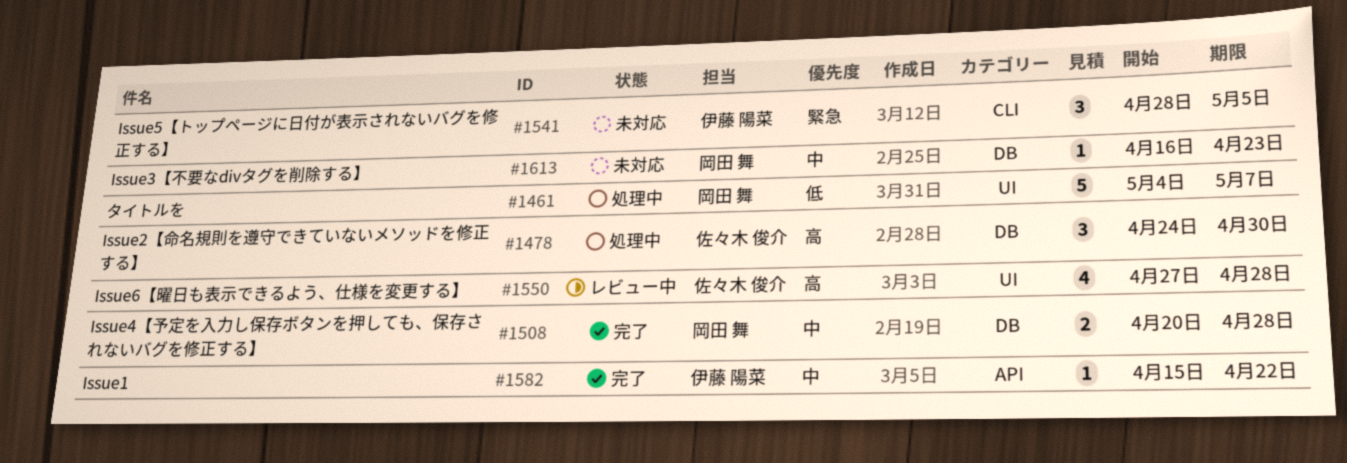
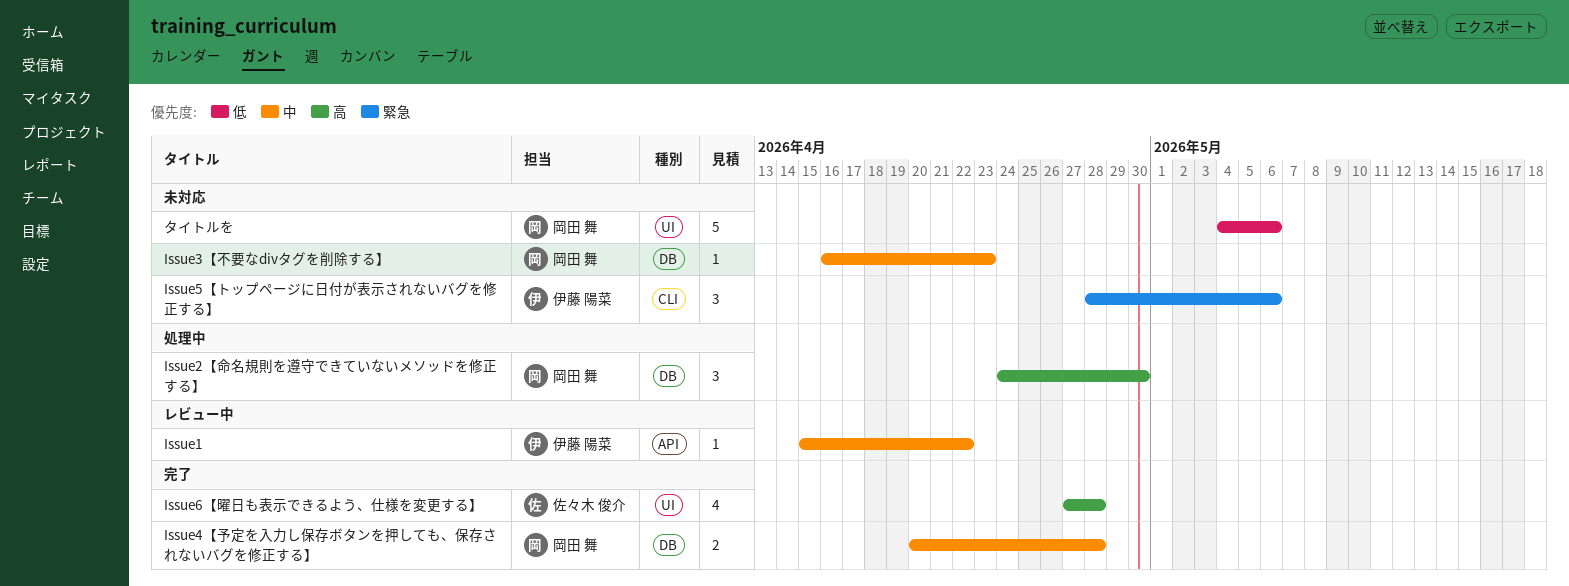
Issue1, status: 完了 -> レビュー中
Issue2【命名規則を遵守できていないメソッドを修正する】, owner: 佐々木 俊介 -> 岡田 舞
Issue5【トップページに日付が表示されないバグを修正する】, due: May 5 -> May 6
Issue6【曜日も表示できるよう、仕様を変更する】, status: レビュー中 -> 完了
タイトルを, status: 処理中 -> 未対応
タイトルを, due: May 7 -> May 6

